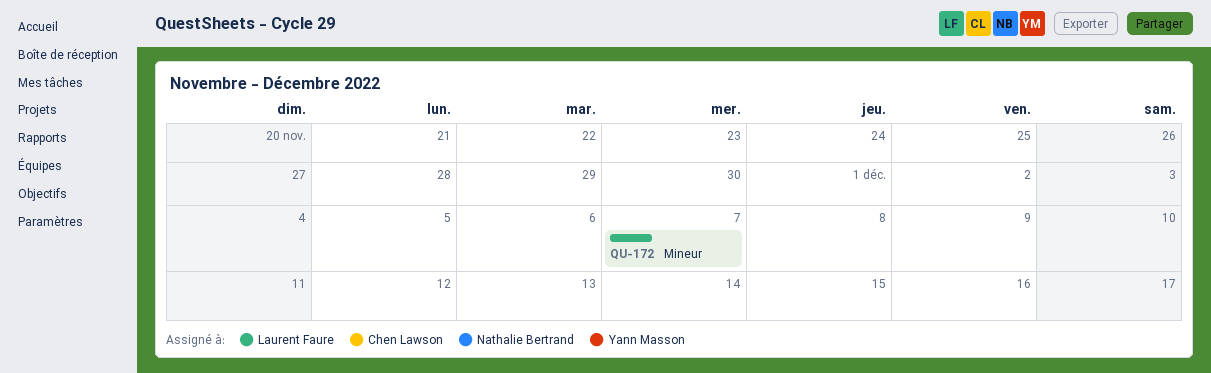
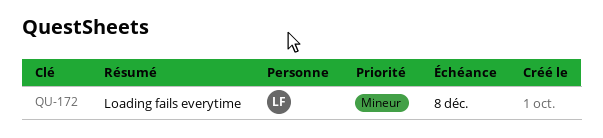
QU-172, due: Dec 7 -> Dec 8

